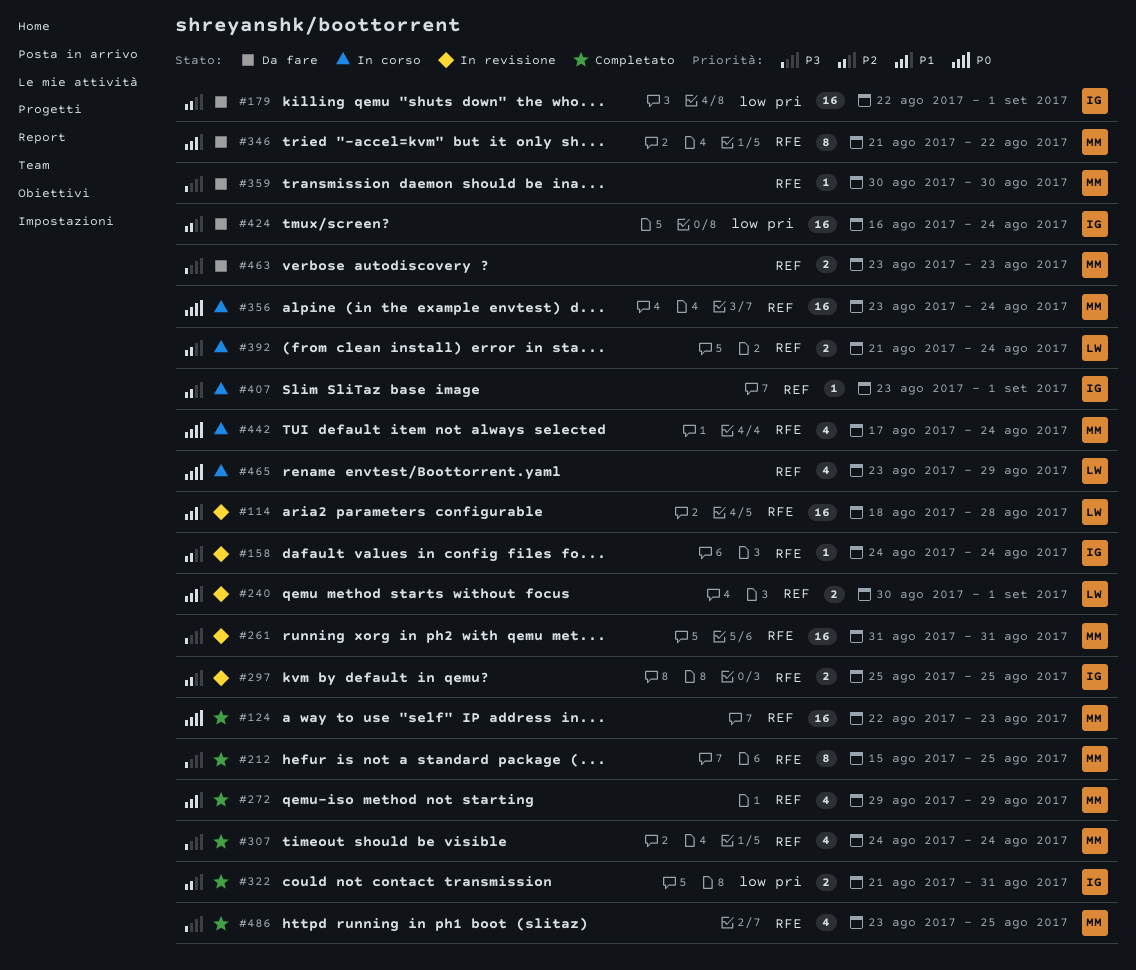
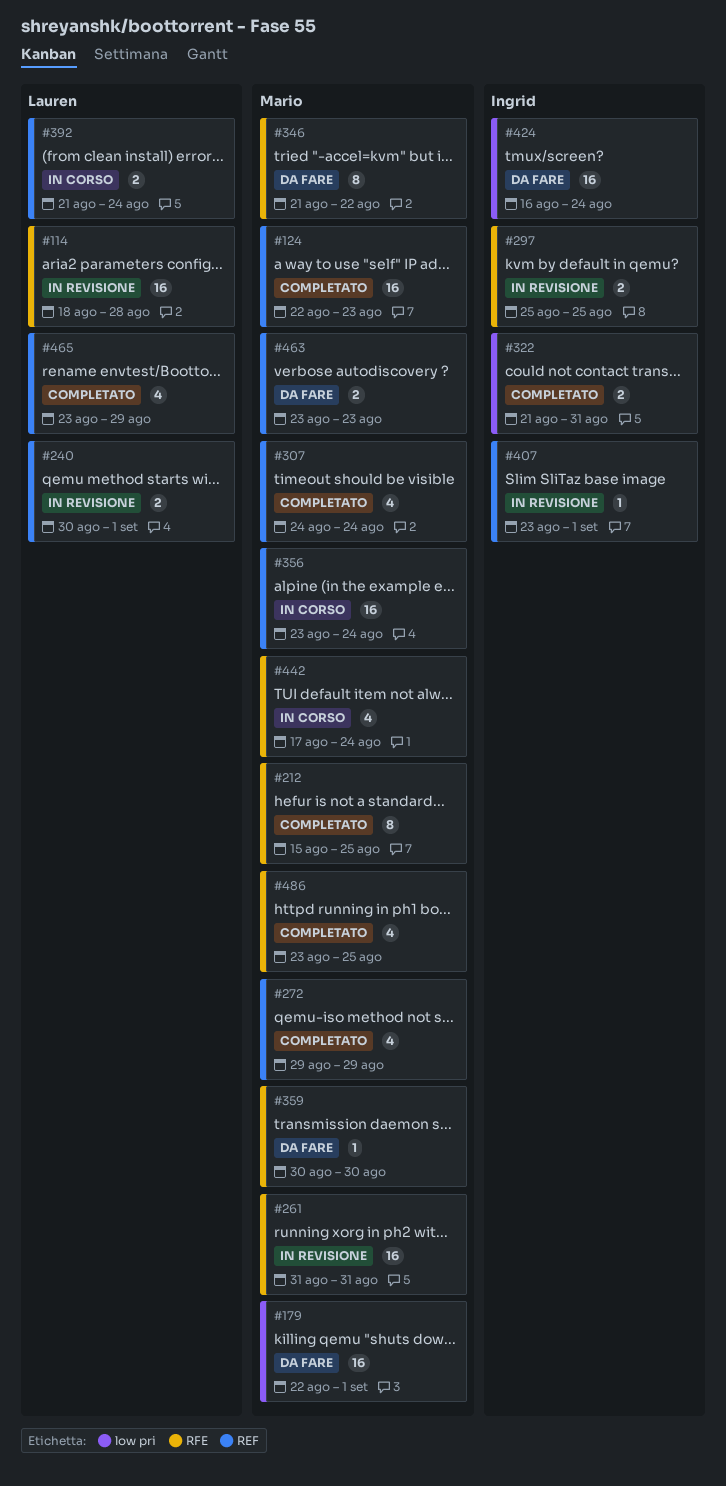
#158: present -> none
#179, owner: Ingrid -> Mario
#407, status: In corso -> In revisione
#465, status: In corso -> Completato

